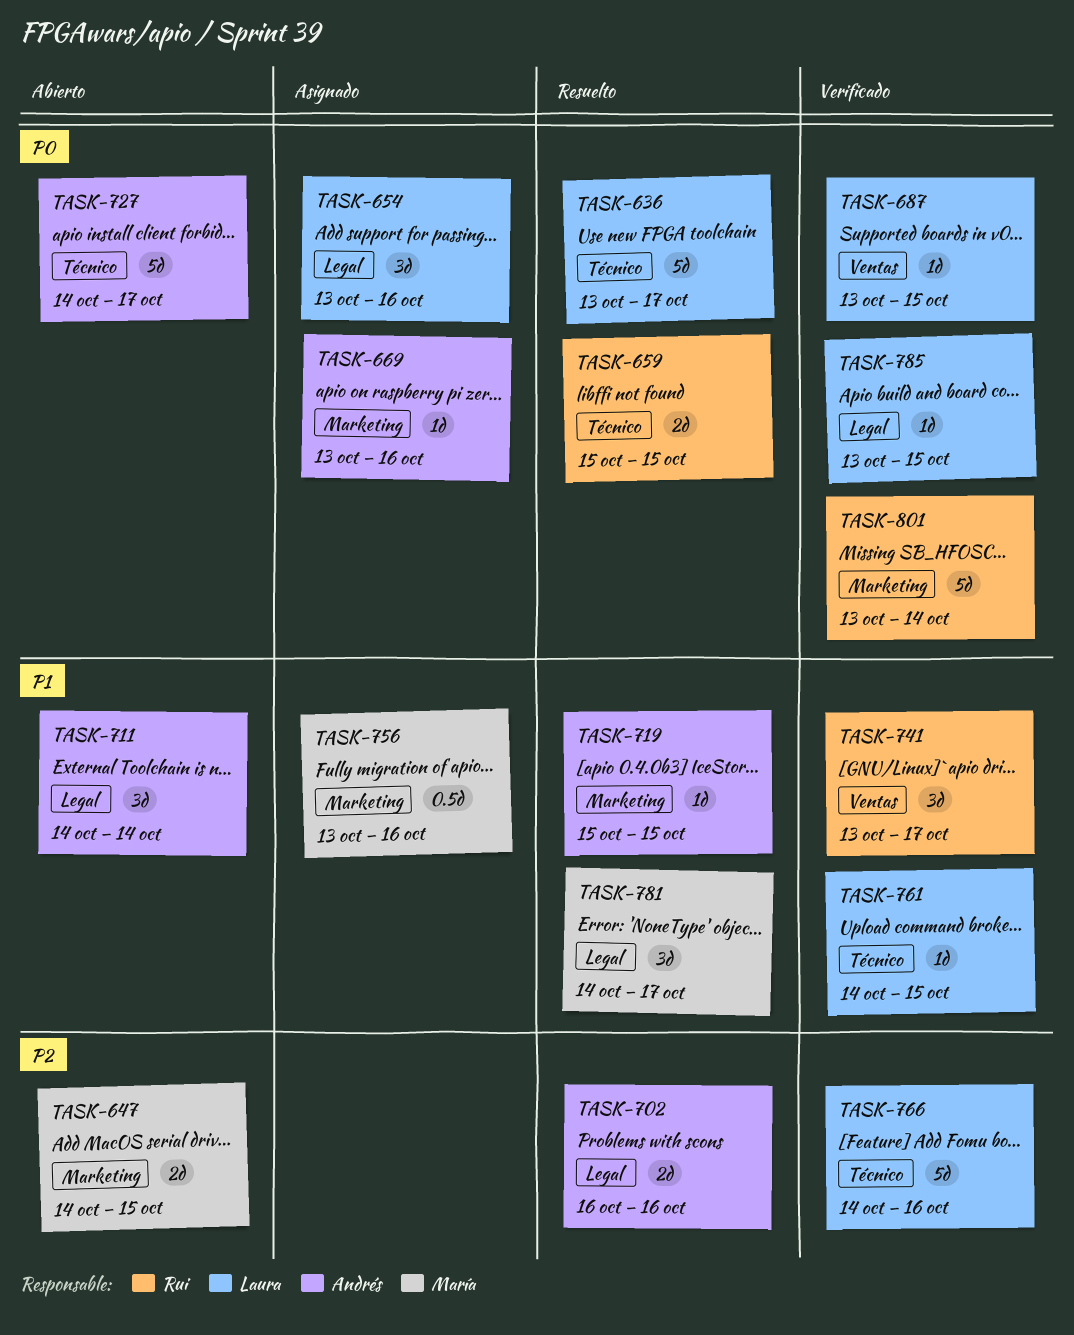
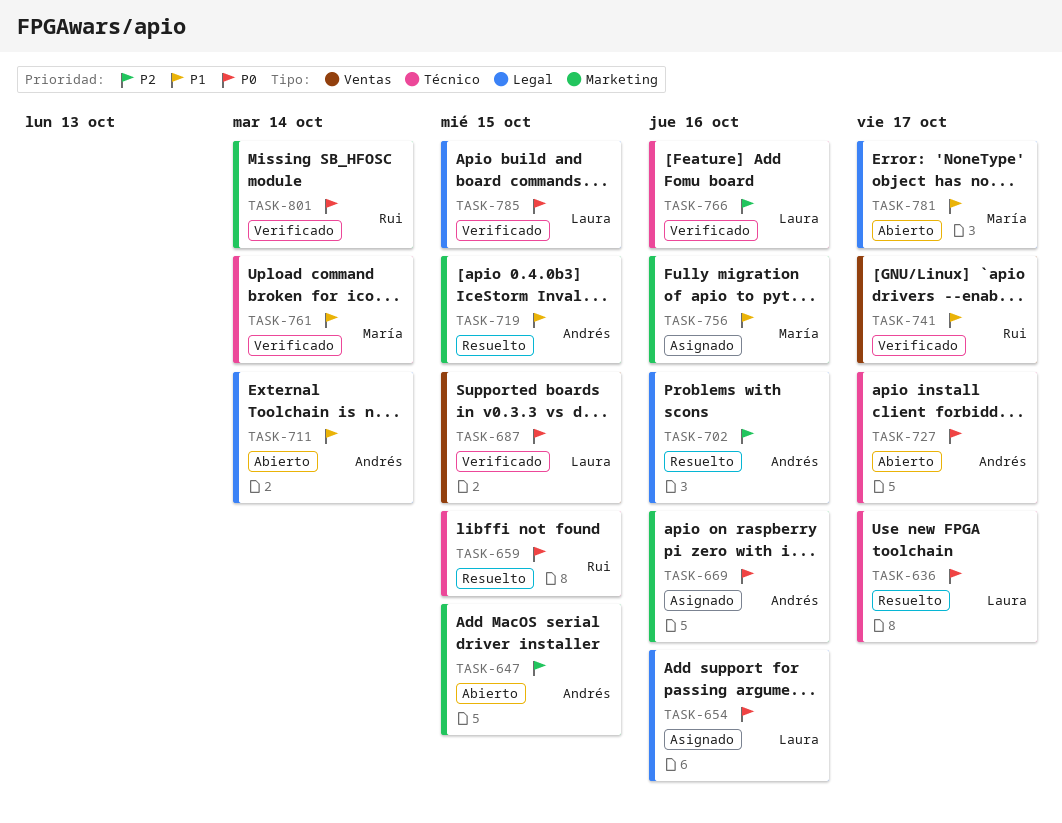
TASK-647, owner: María -> Andrés
TASK-761, owner: Laura -> María
TASK-761, due: Oct 15 -> Oct 14
TASK-781, status: Resuelto -> Abierto

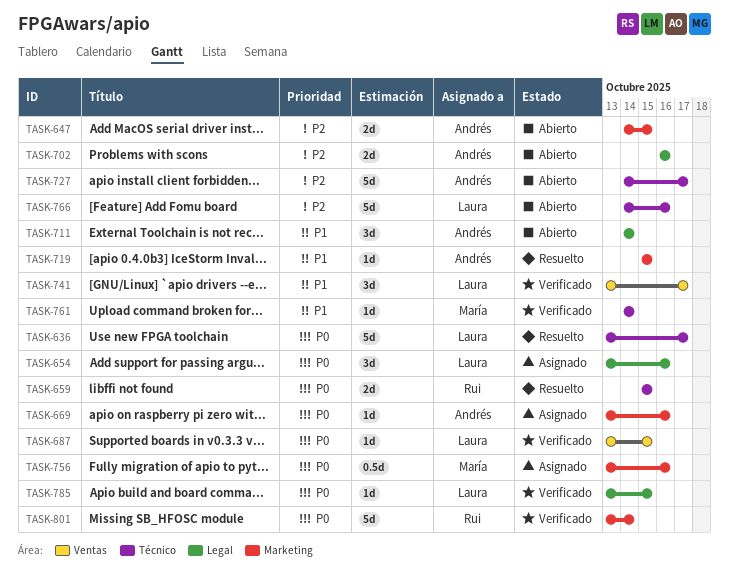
TASK-702, status: Resuelto -> Abierto
TASK-727, priority: P0 -> P2
TASK-741, owner: Rui -> Laura
TASK-756, priority: P1 -> P0
TASK-766, status: Verificado -> Abierto
TASK-781: present -> none

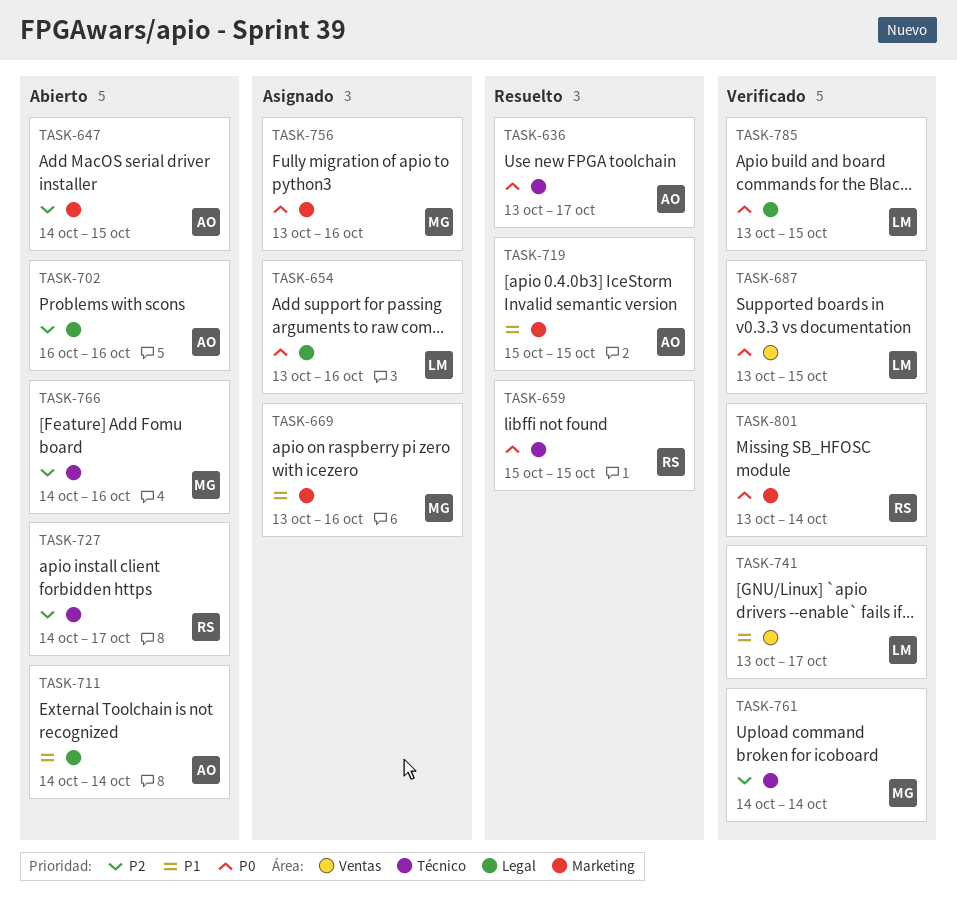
TASK-636, owner: Laura -> Andrés
TASK-669, owner: Andrés -> María
TASK-669, priority: P0 -> P1
TASK-727, owner: Andrés -> Rui
TASK-761, priority: P1 -> P2
TASK-766, owner: Laura -> María

